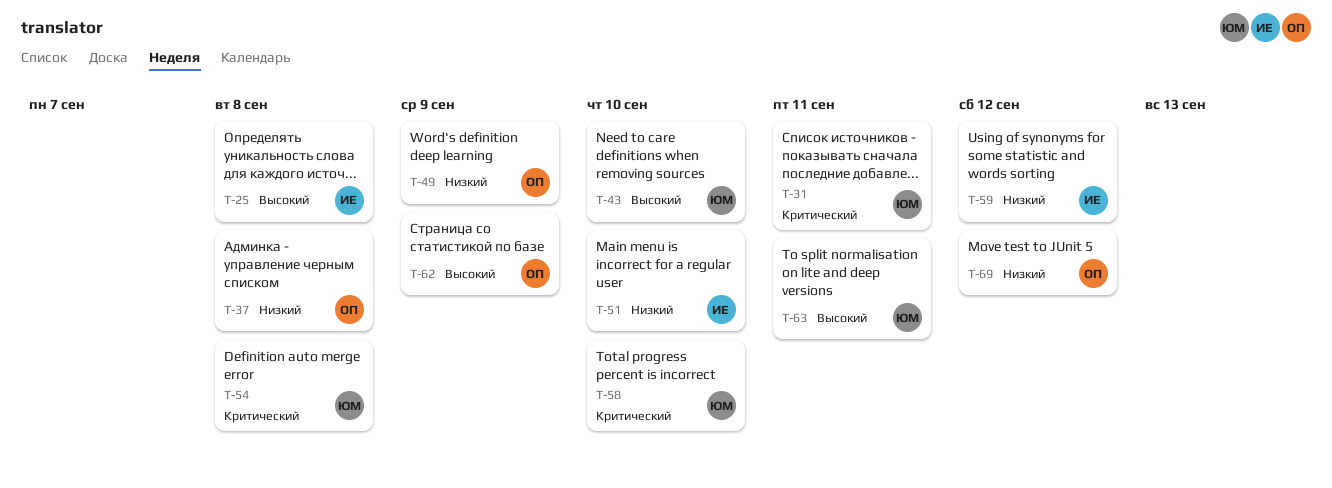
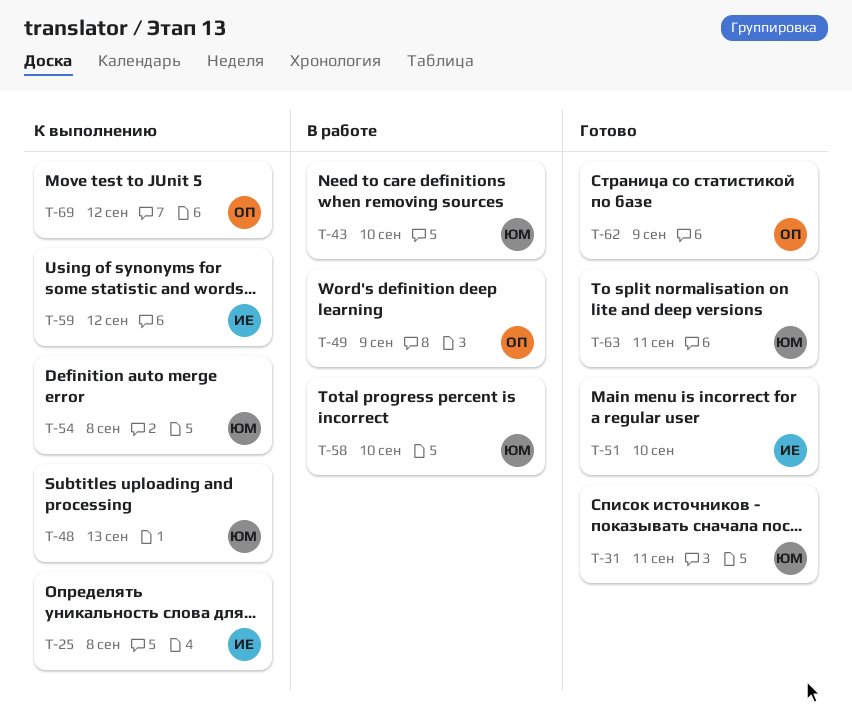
T-37: present -> none
T-48: none -> present

